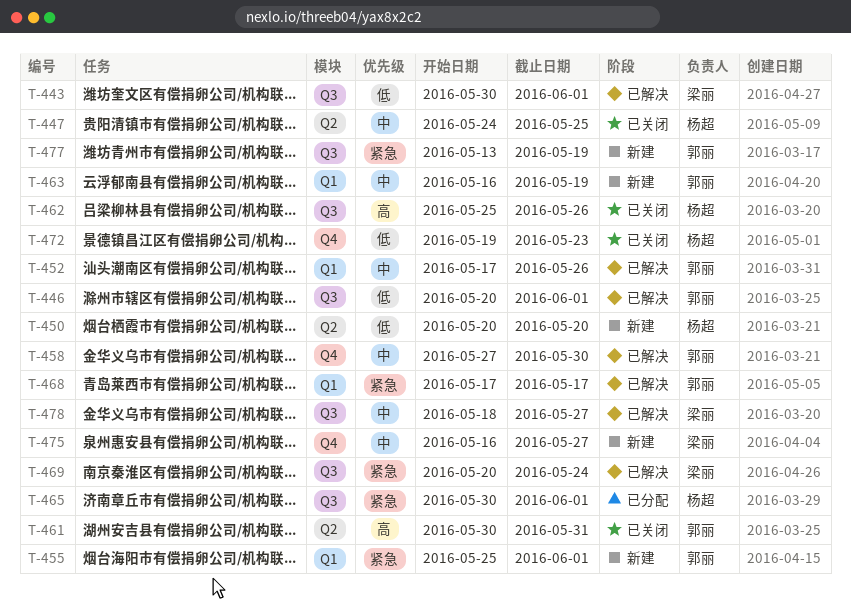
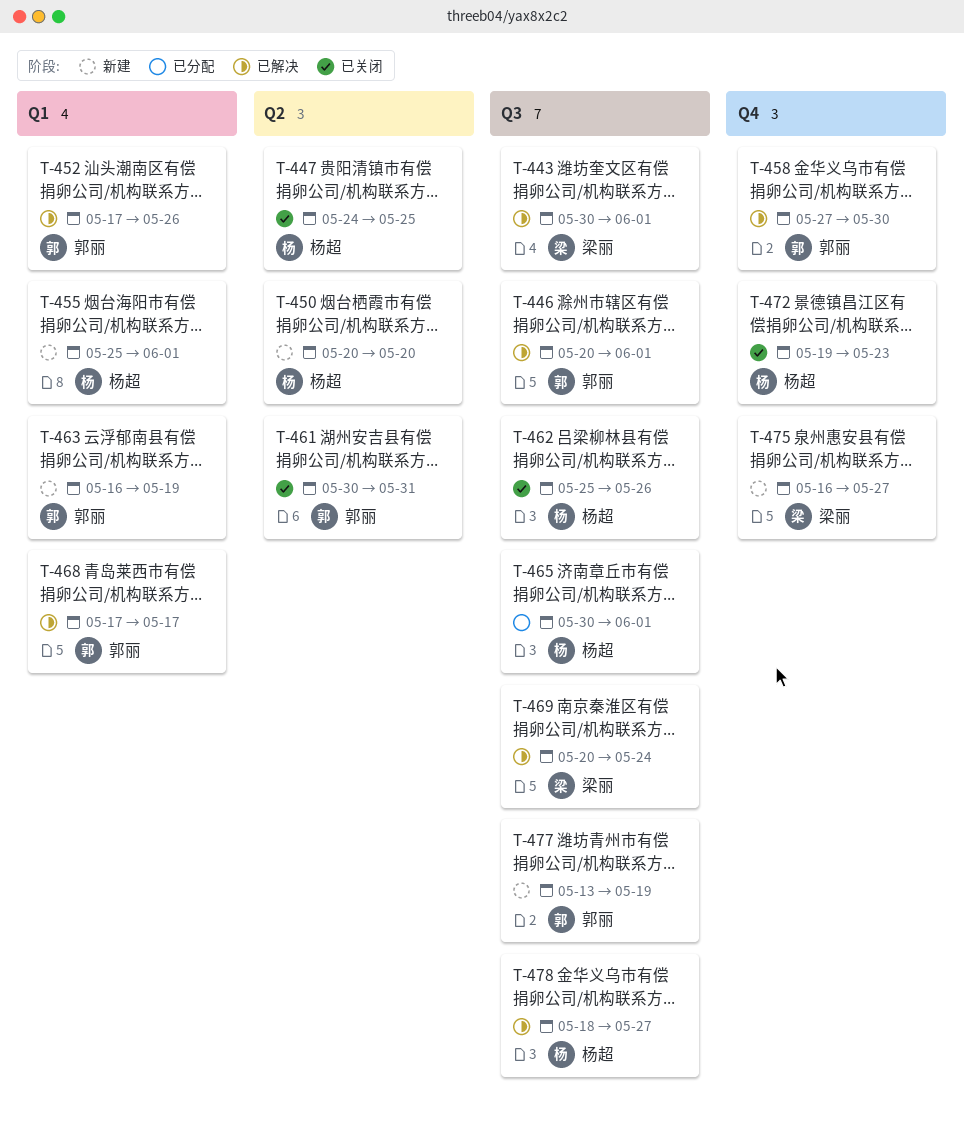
T-455, owner: 郭丽 -> 杨超
T-478, owner: 梁丽 -> 杨超

